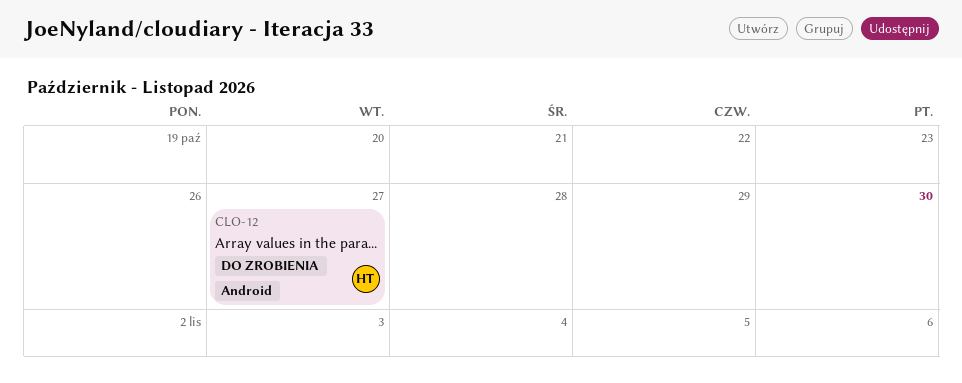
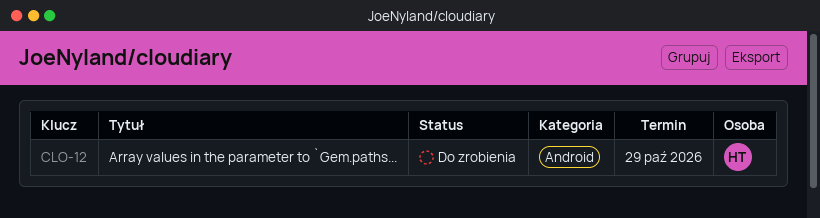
CLO-12, due: Oct 27 -> Oct 29

